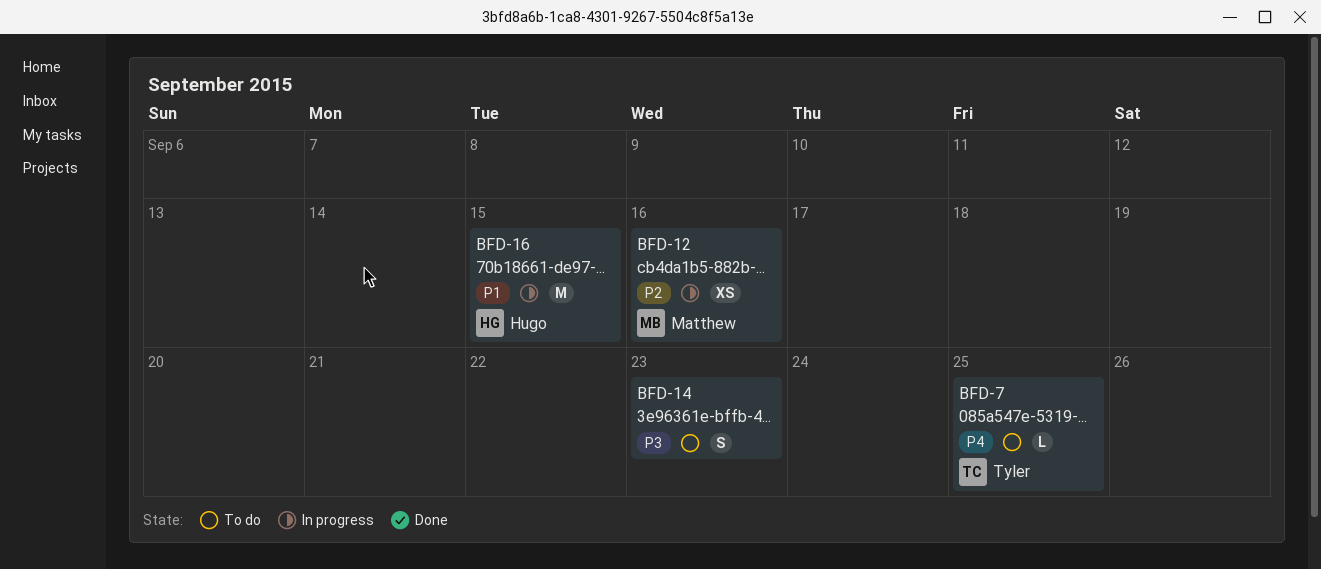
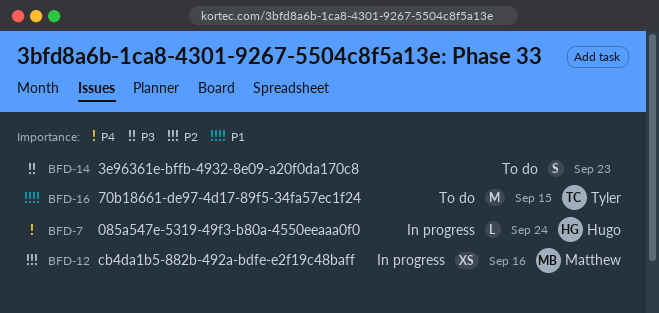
BFD-7, status: To do -> In progress
BFD-7, owner: Tyler -> Hugo
BFD-7, due: Sep 25 -> Sep 24
BFD-16, status: In progress -> To do
BFD-16, owner: Hugo -> Tyler

